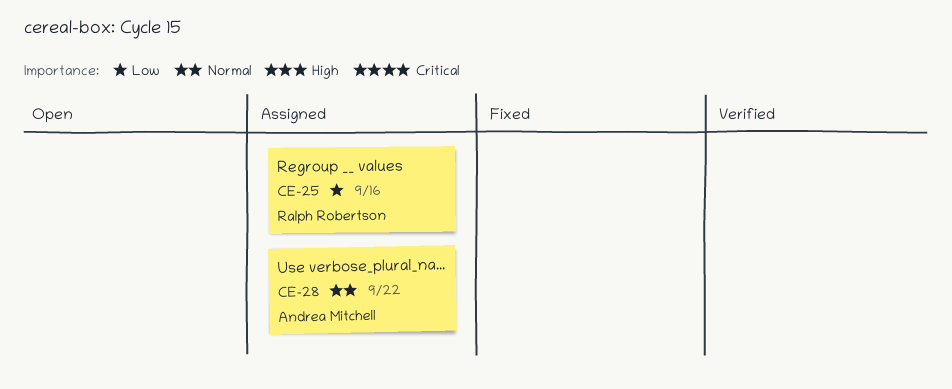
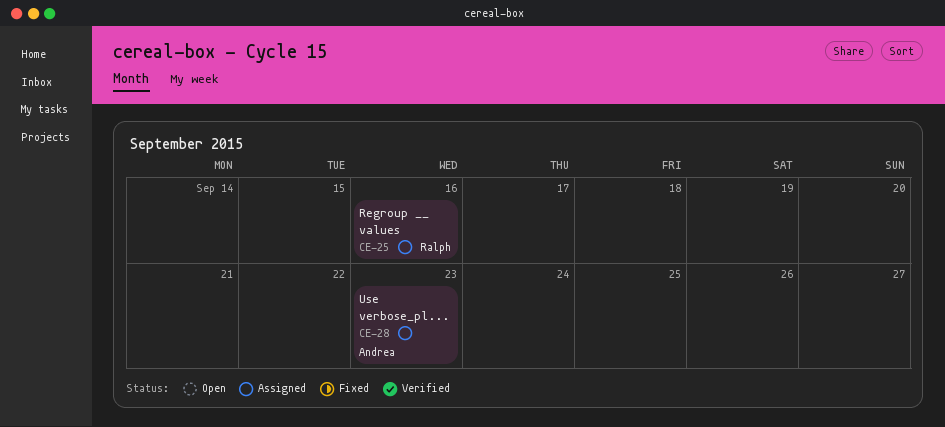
CE-28, due: Sep 22 -> Sep 23

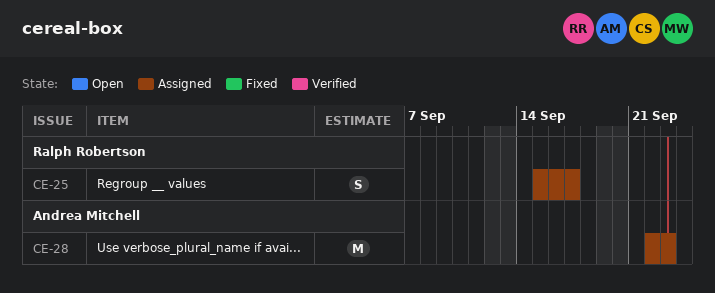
CE-25, due: Sep 16 -> Sep 17

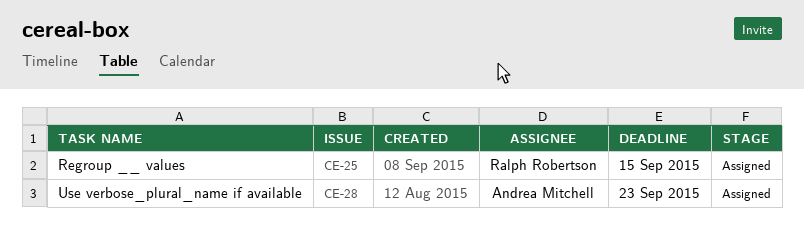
CE-25, due: Sep 17 -> Sep 15

